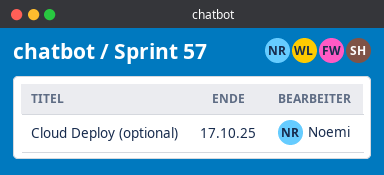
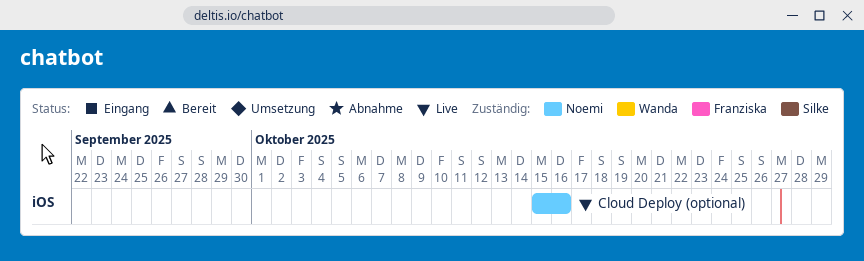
Cloud Deploy (optional), due: Oct 17 -> Oct 16

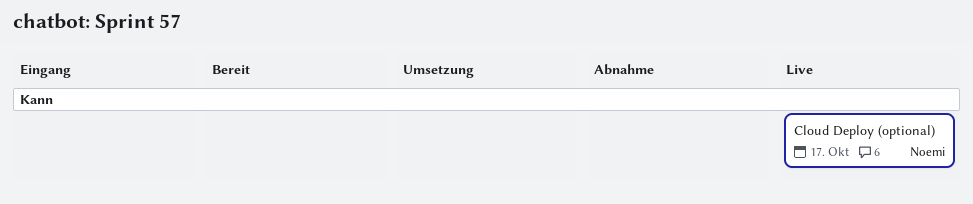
Cloud Deploy (optional), due: Oct 16 -> Oct 17

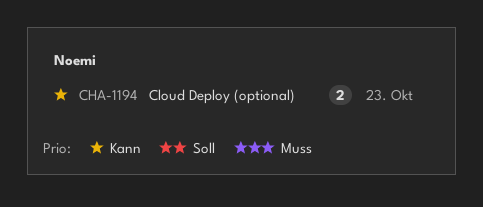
Cloud Deploy (optional), due: Oct 17 -> Oct 23

